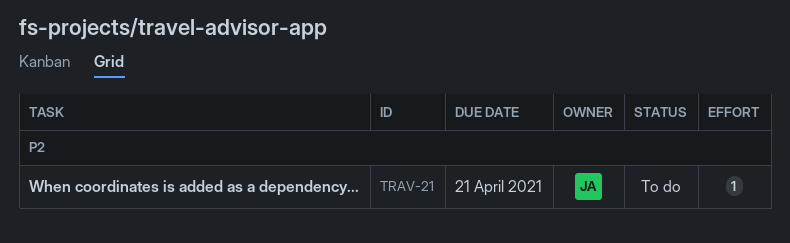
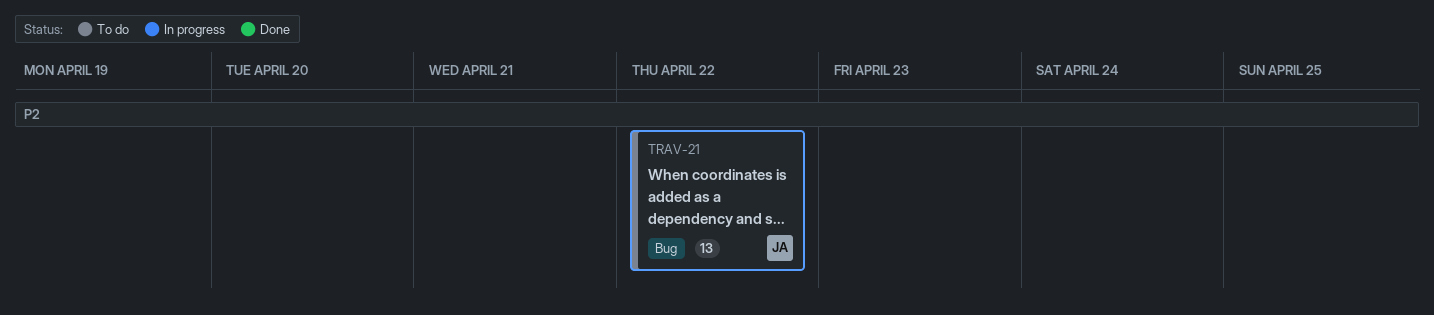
TRAV-21, estimate: 1 -> 13
TRAV-21, due: Apr 21 -> Apr 22

